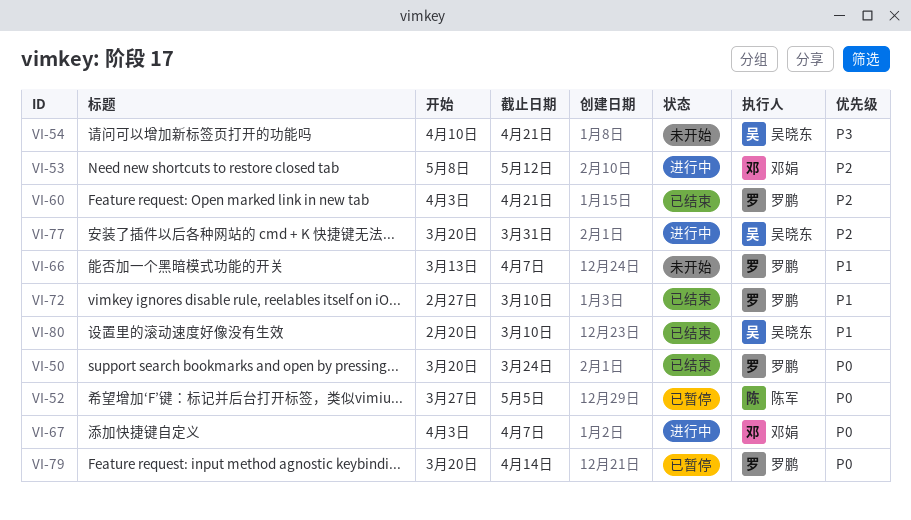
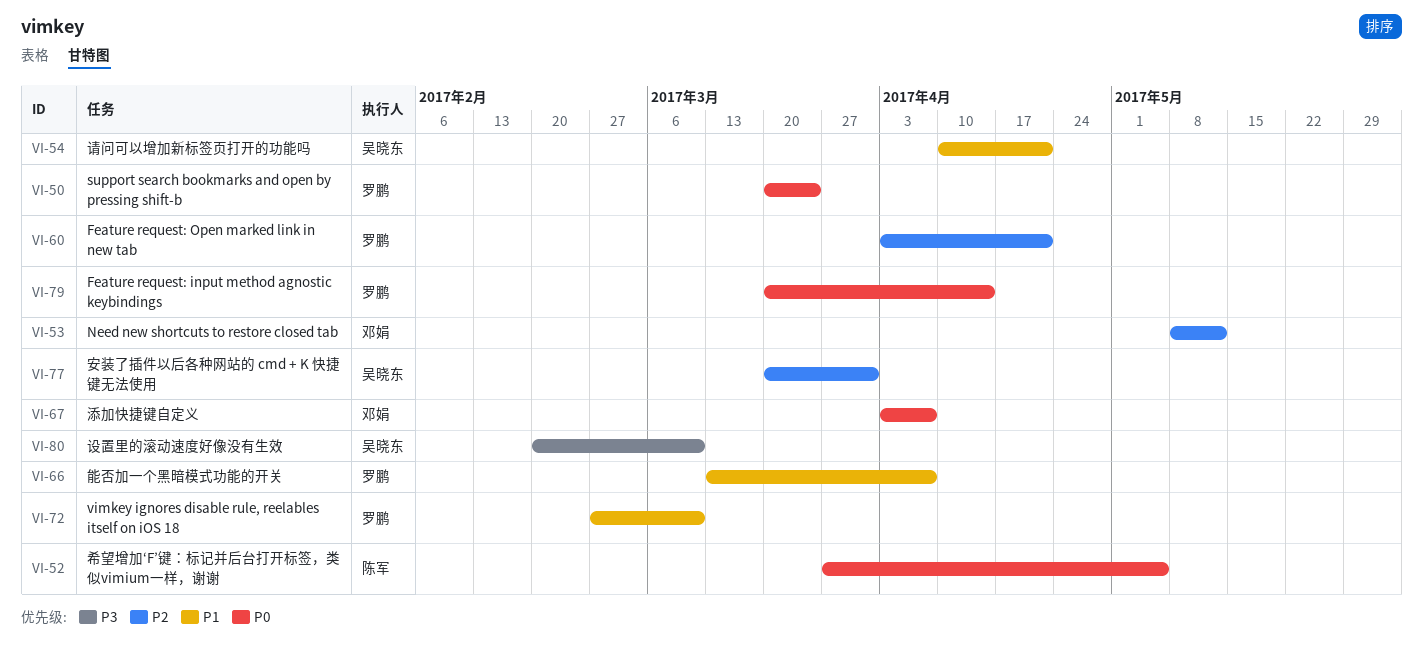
VI-54, priority: P3 -> P1
VI-80, priority: P1 -> P3

